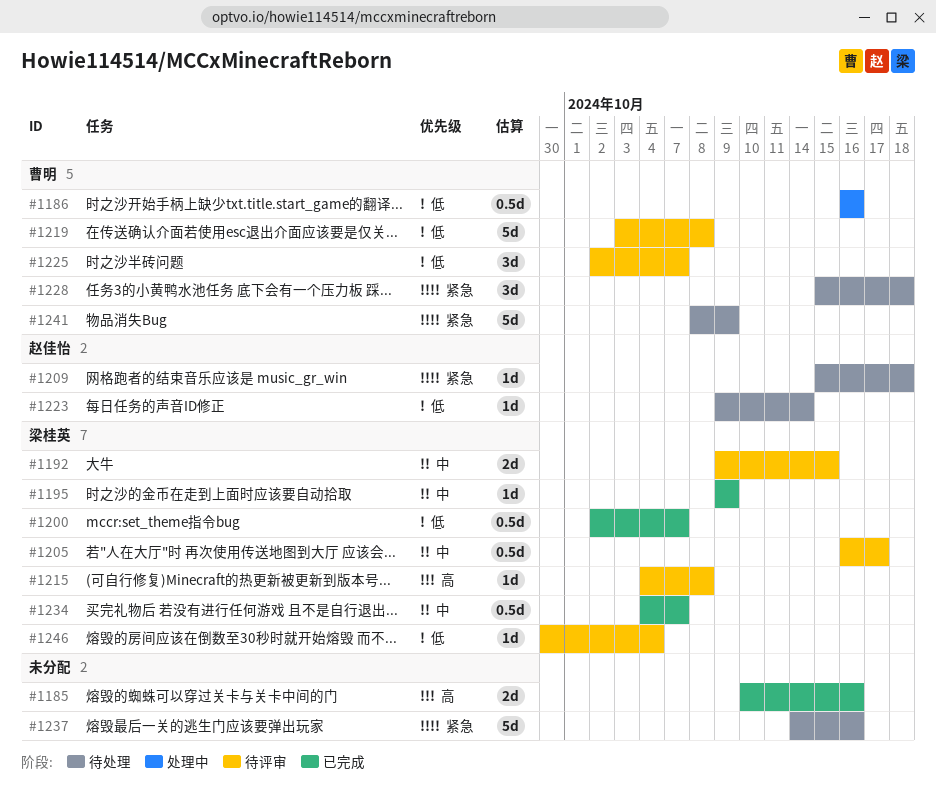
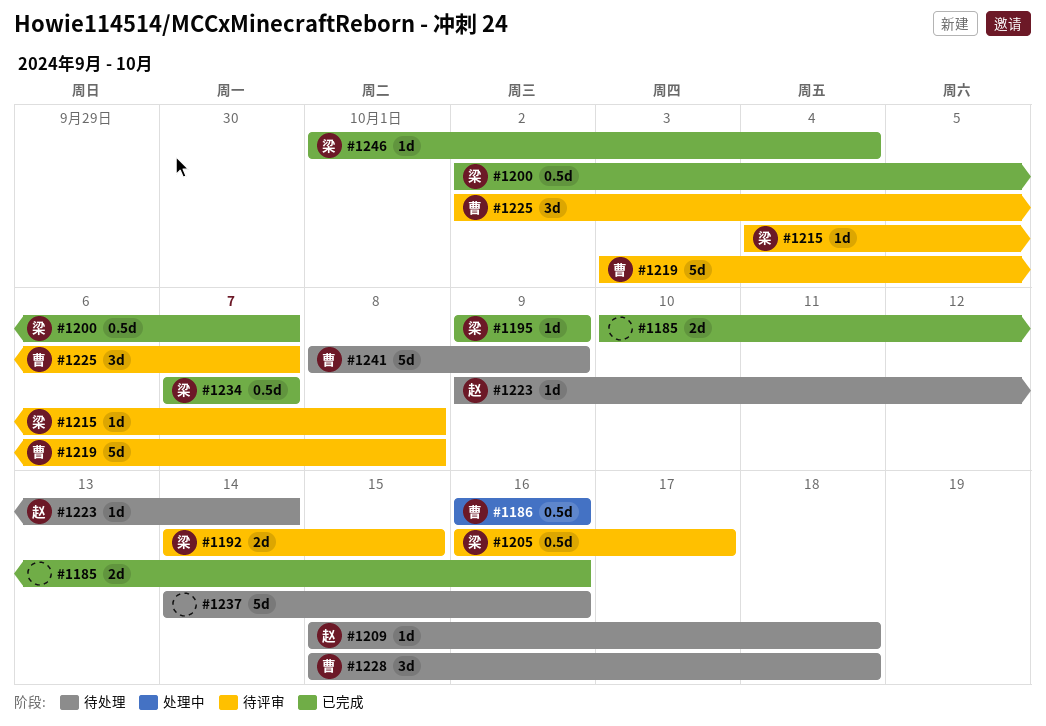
#1192, start: Oct 9 -> Oct 14
#1234, start: Oct 4 -> Oct 7
#1246, status: 待评审 -> 已完成
#1246, start: Sep 30 -> Oct 1

